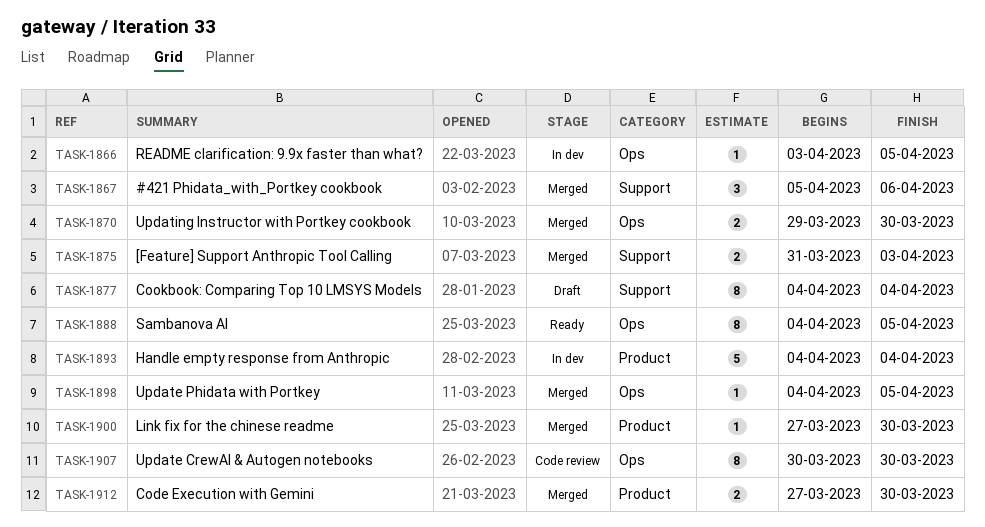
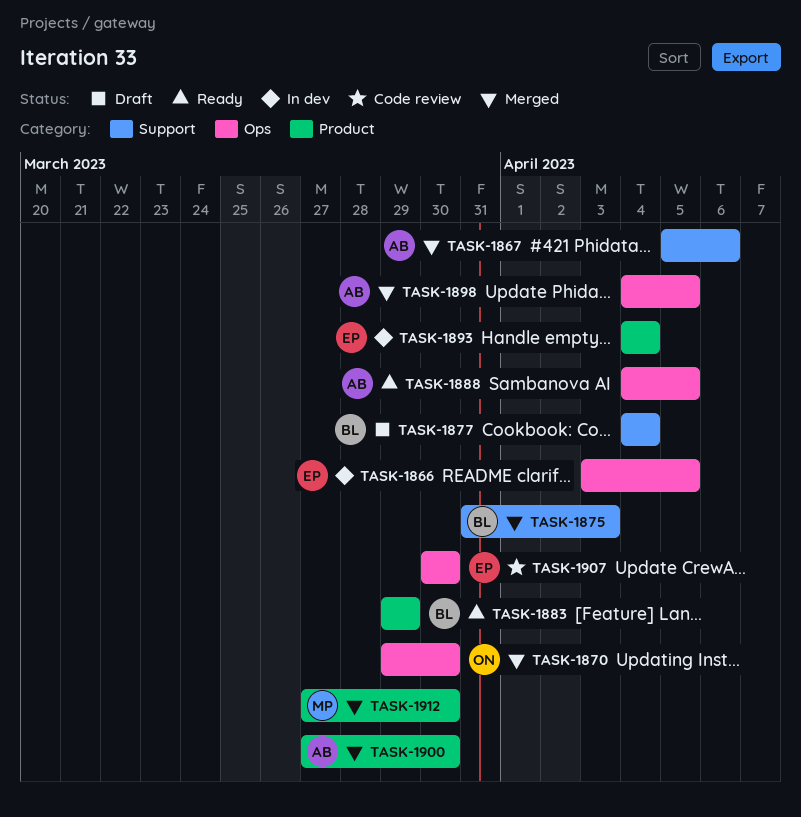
TASK-1883: none -> present

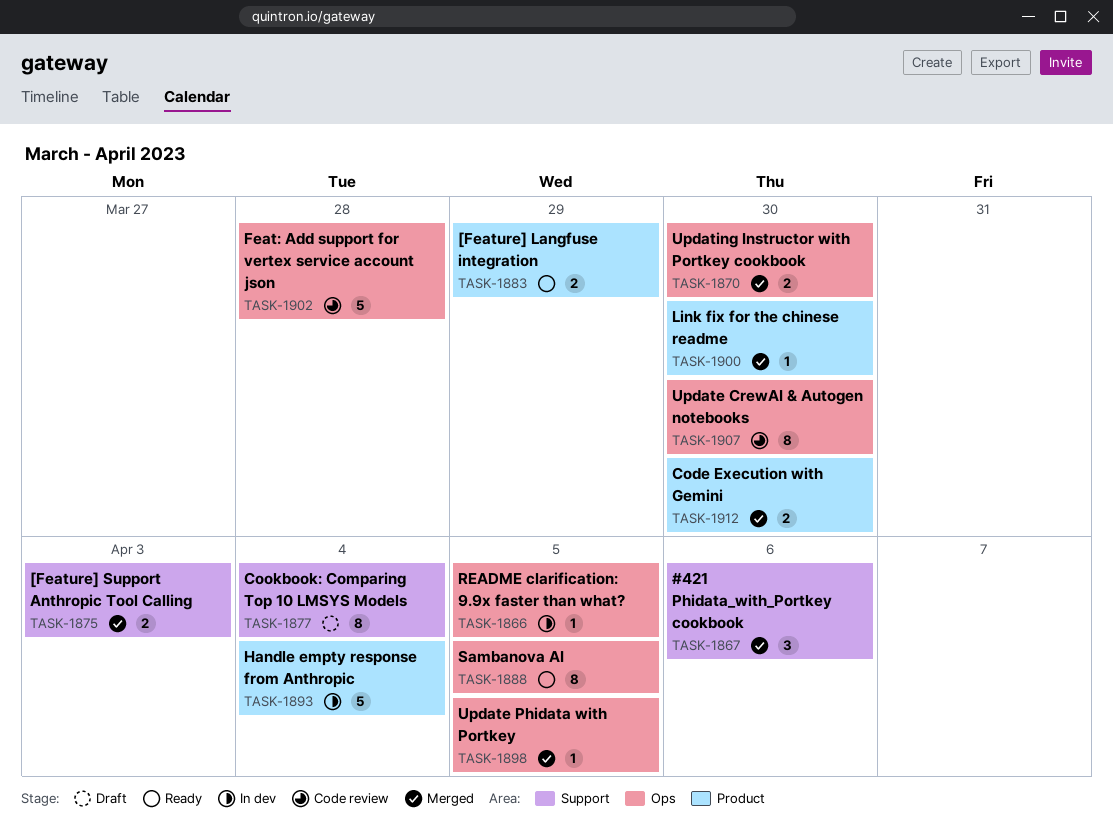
TASK-1902: none -> present

